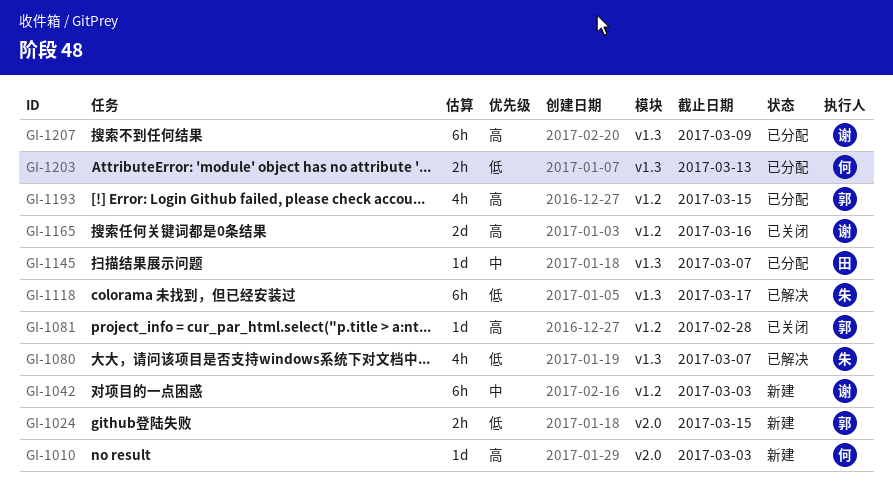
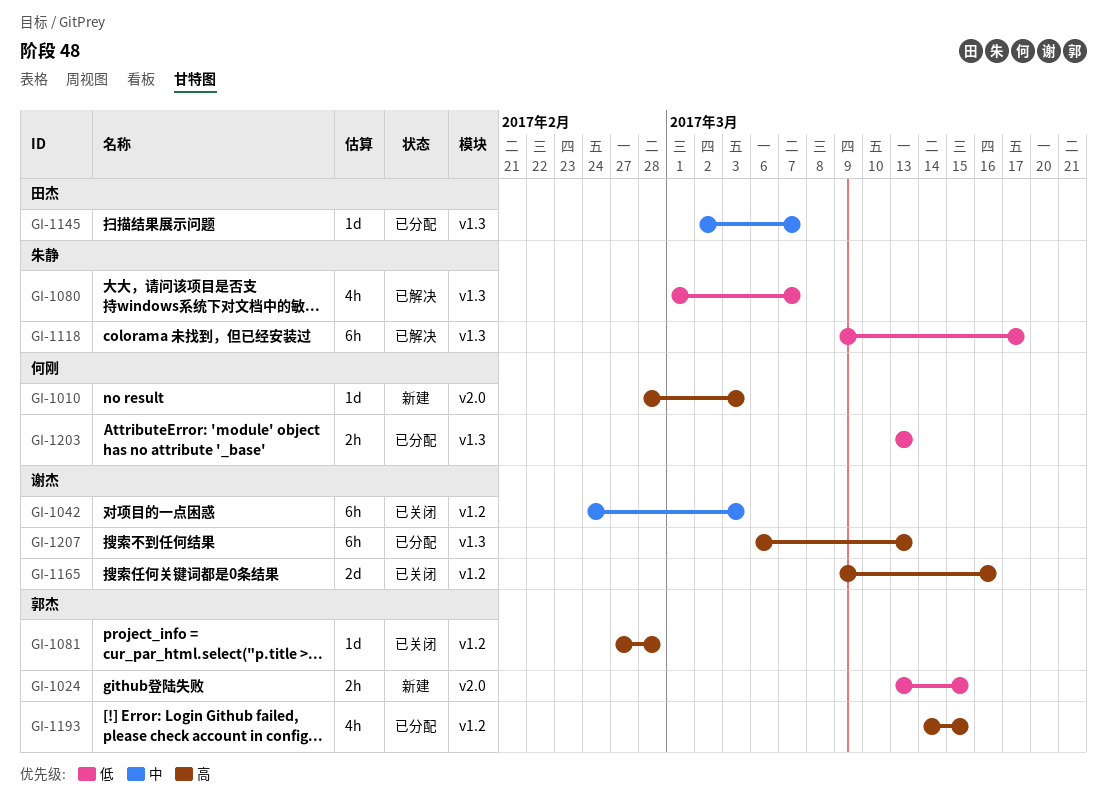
GI-1042, status: 新建 -> 已关闭
GI-1207, due: Mar 9 -> Mar 13

